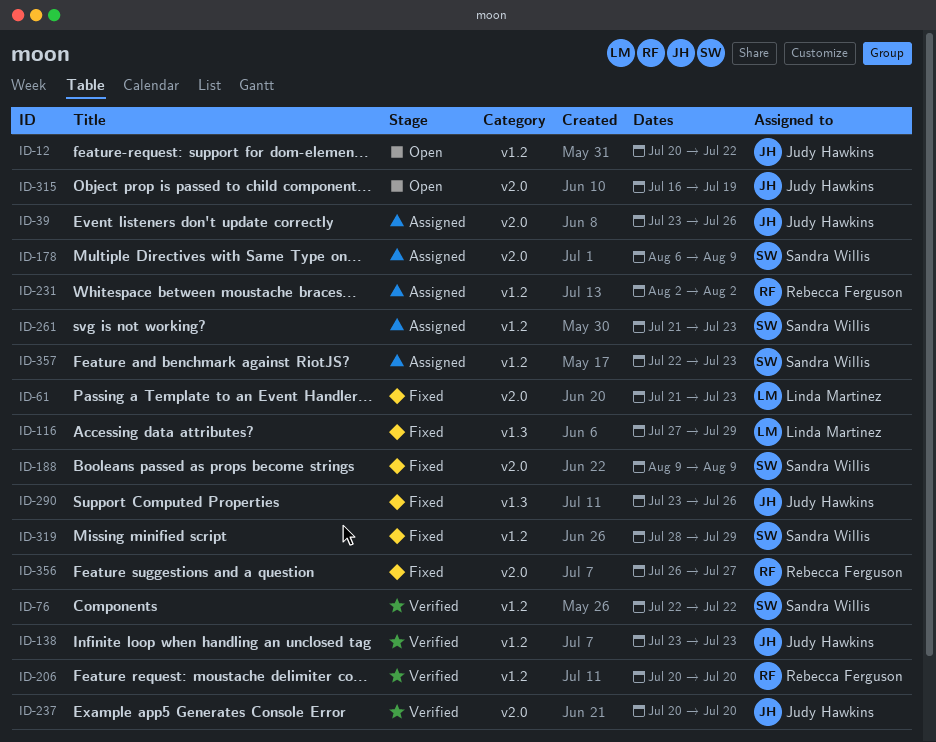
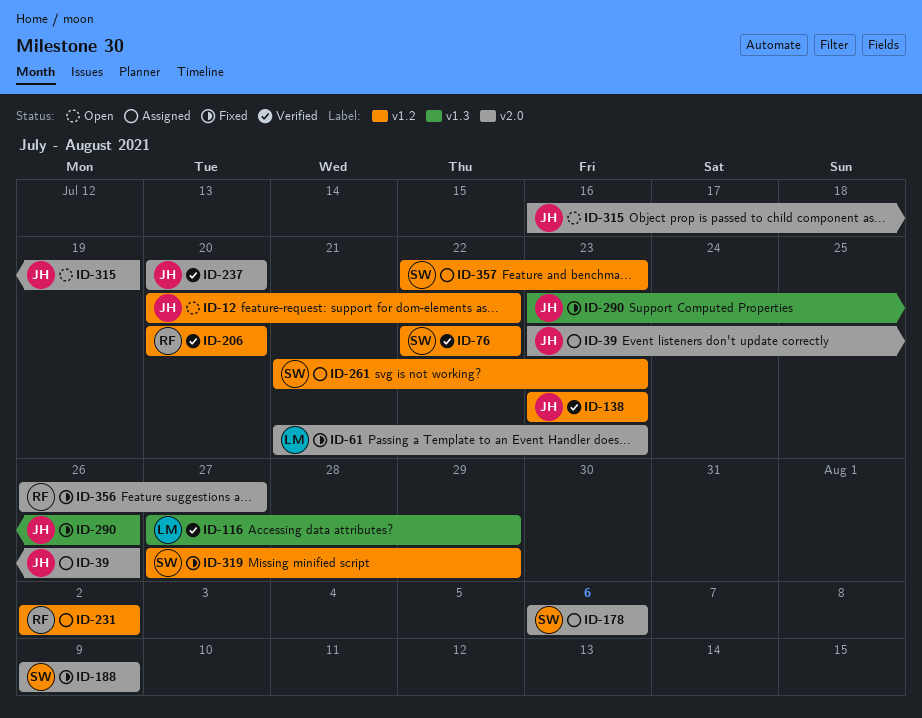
ID-116, status: Fixed -> Verified
ID-178, due: Aug 9 -> Aug 6
ID-319, start: Jul 28 -> Jul 27

